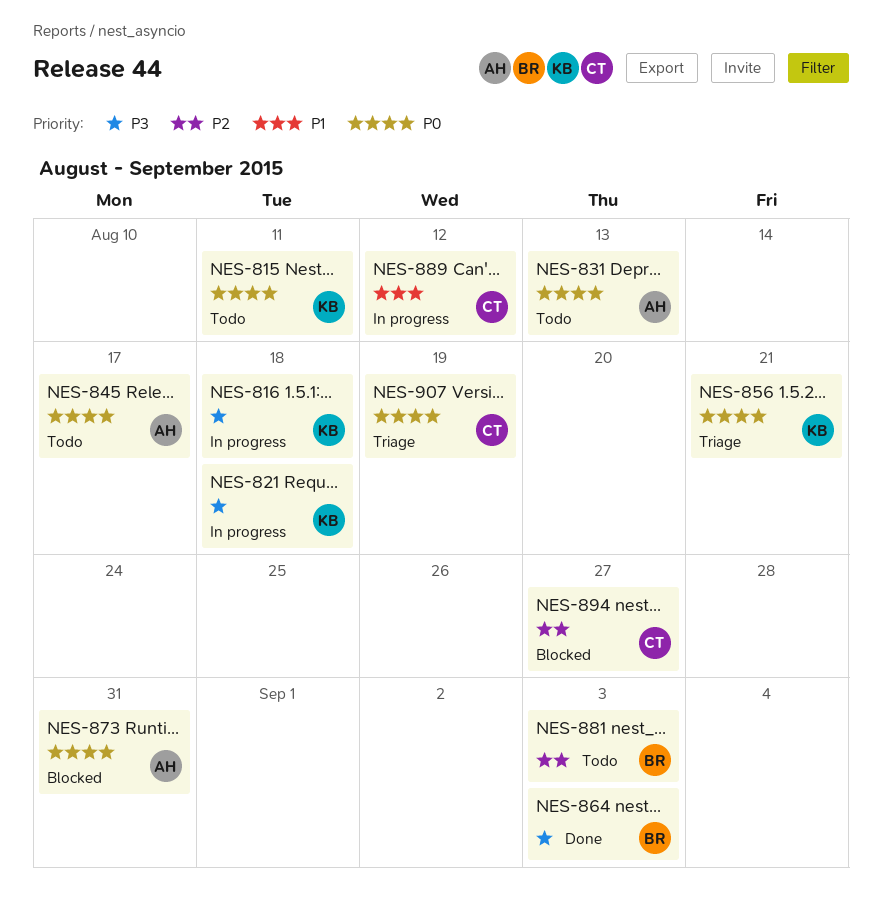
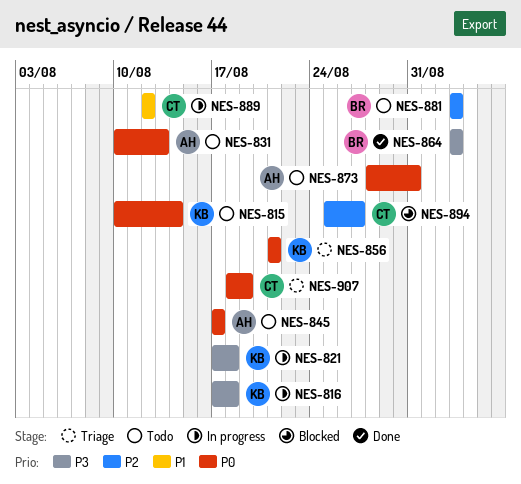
NES-815, due: Aug 11 -> Aug 14
NES-873, status: Blocked -> Todo

